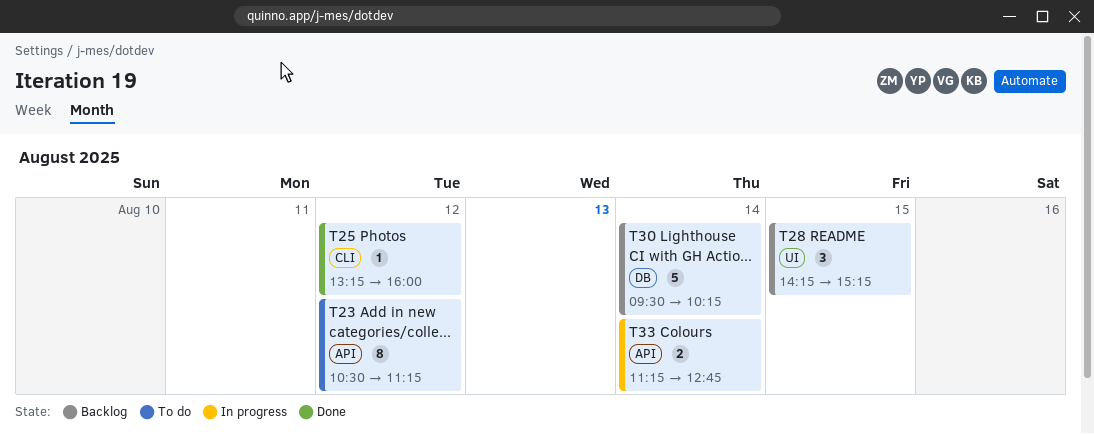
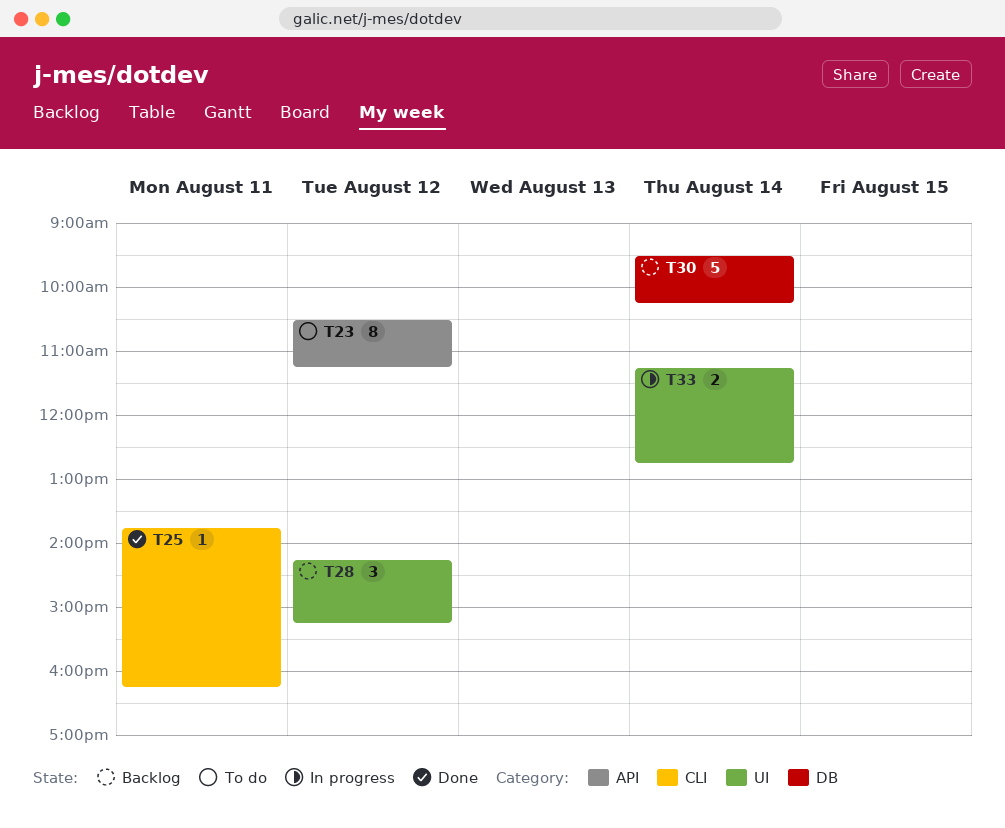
T25, day: Aug 12 -> Aug 11
T25, begins: 13:15 -> 13:45
T25, ends: 16:00 -> 16:15
T28, day: Aug 15 -> Aug 12
T33, label: API -> UI

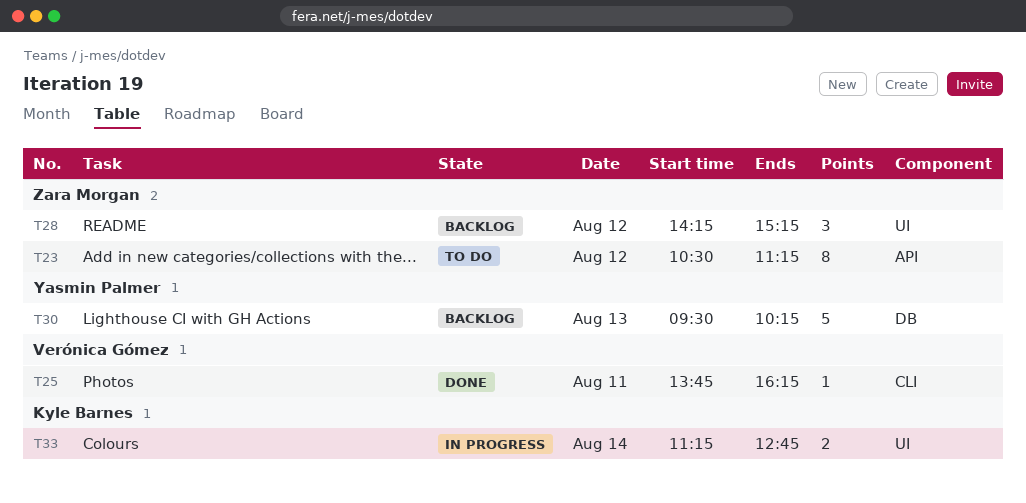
T30, day: Aug 14 -> Aug 13

